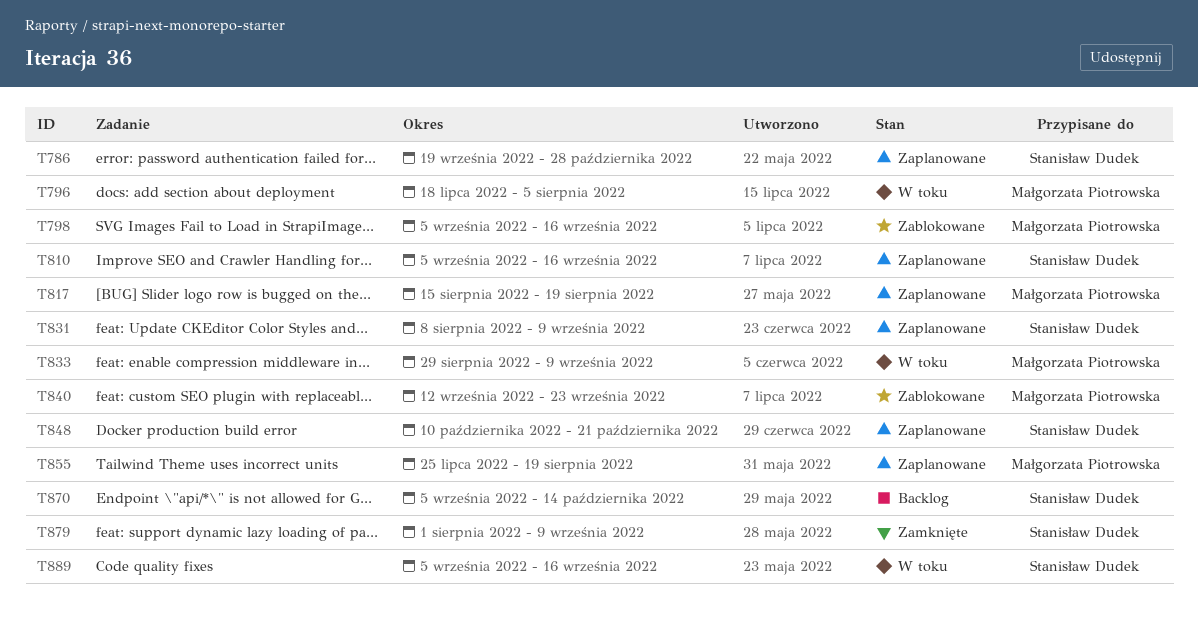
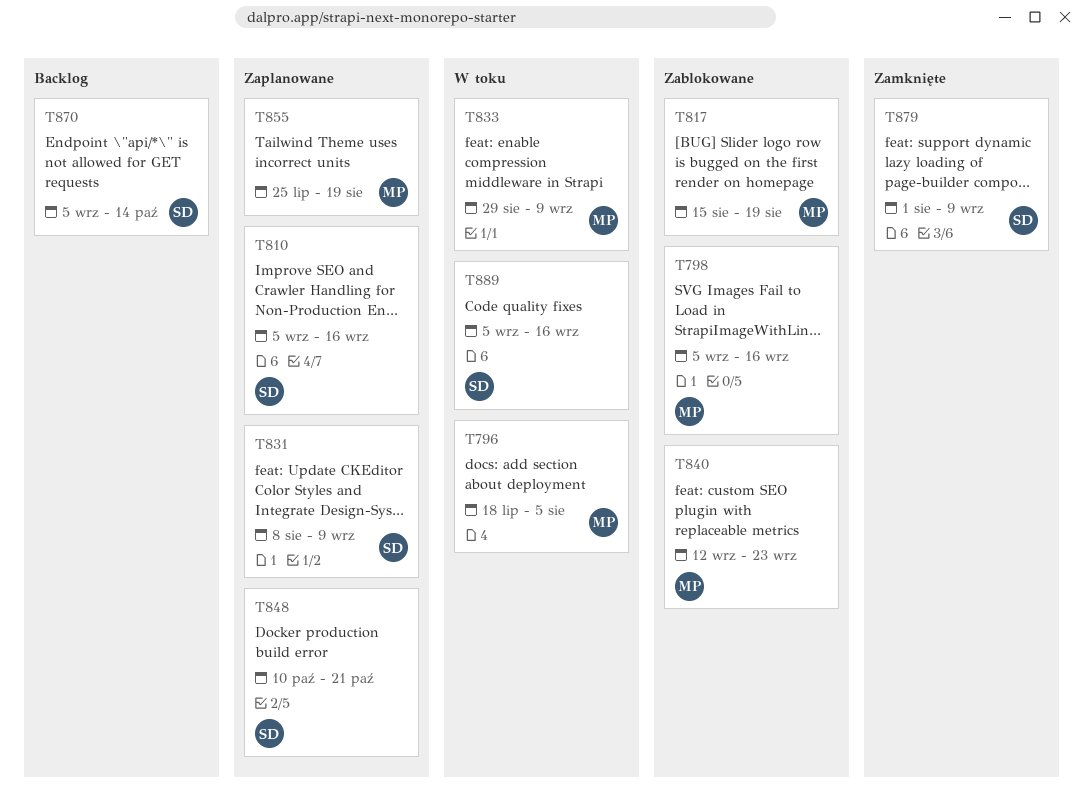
T786: present -> none
T817, status: Zaplanowane -> Zablokowane

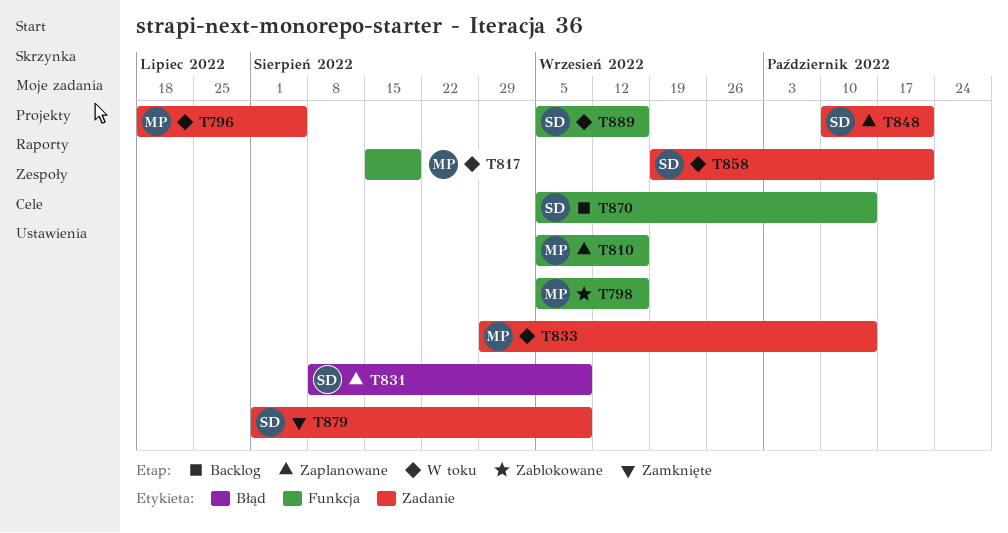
T810, owner: SD -> MP
T817, status: Zablokowane -> W toku
T833, due: Sep 9 -> Oct 14
T840: present -> none
T855: present -> none
T858: none -> present

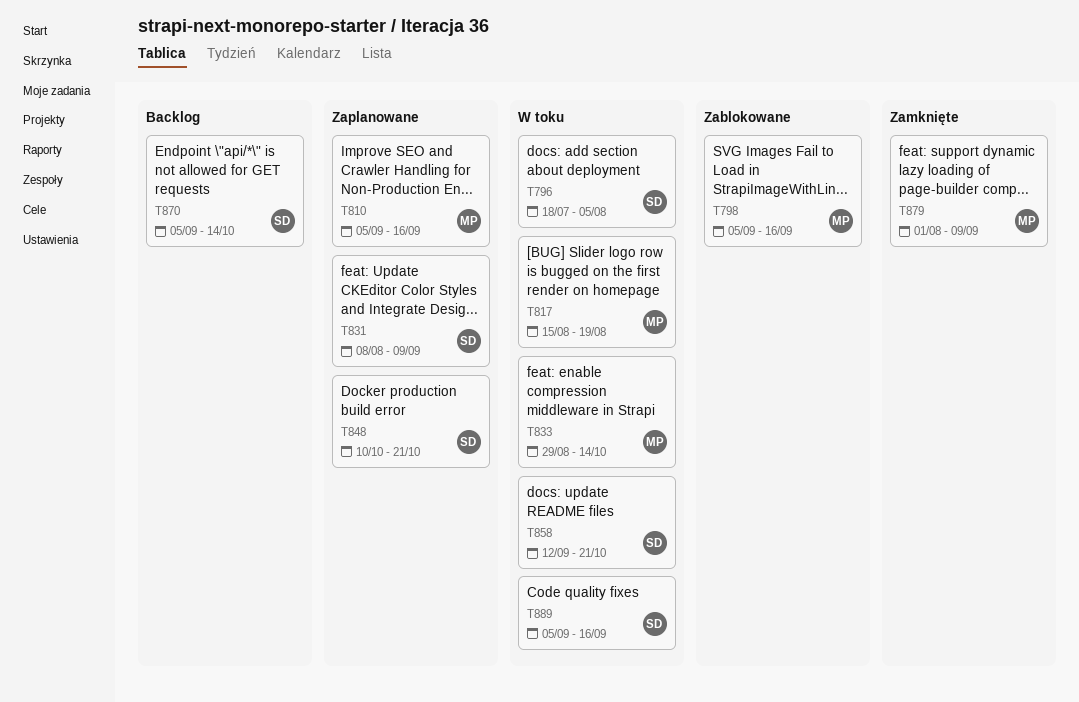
T796, owner: MP -> SD
T858, start: Sep 19 -> Sep 12
T879, owner: SD -> MP

